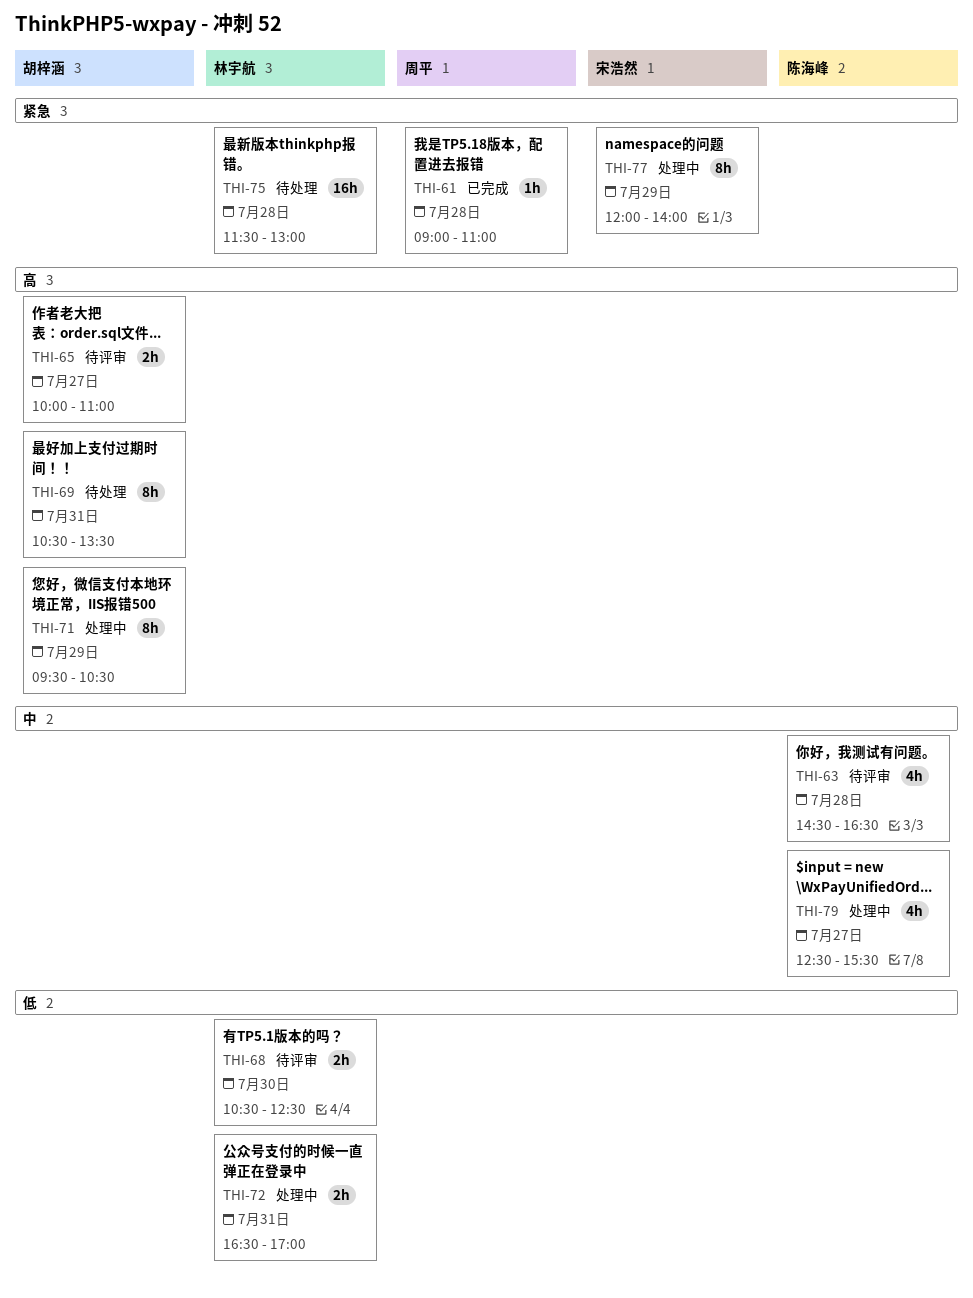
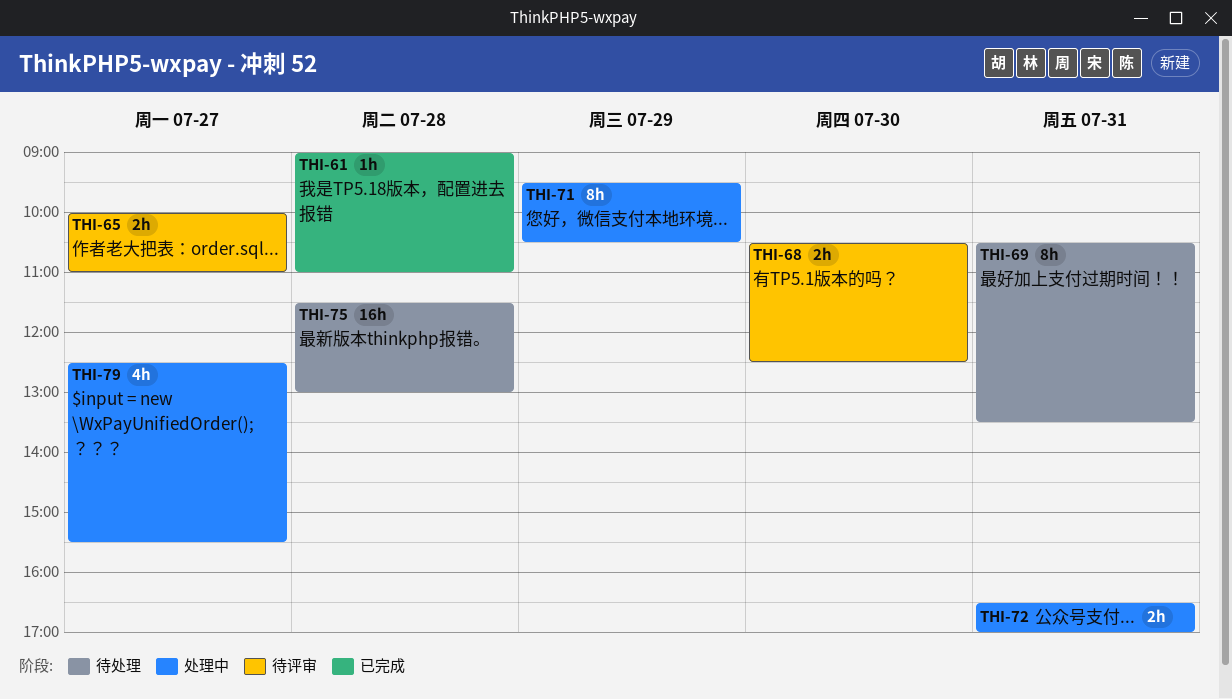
THI-63: present -> none
THI-77: present -> none

